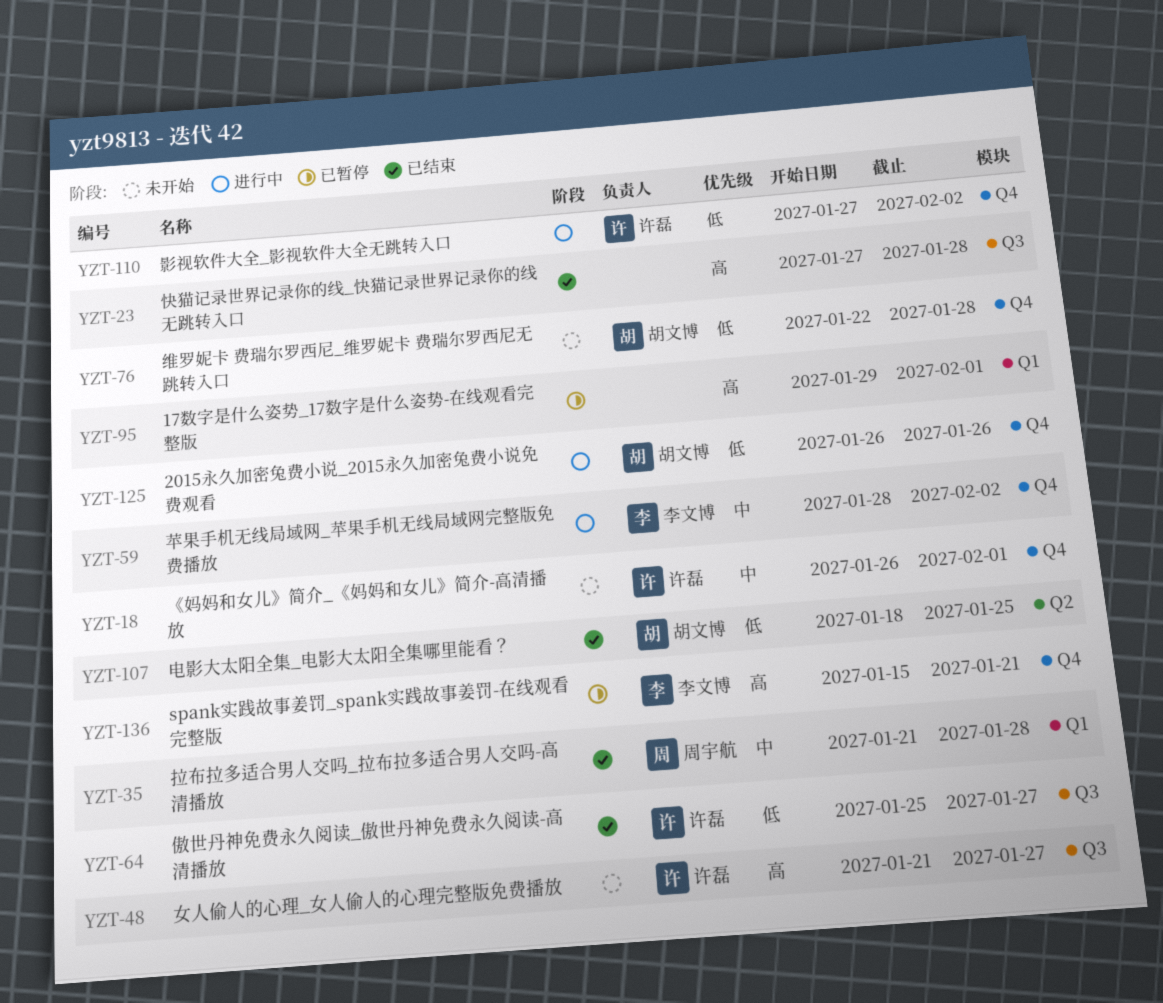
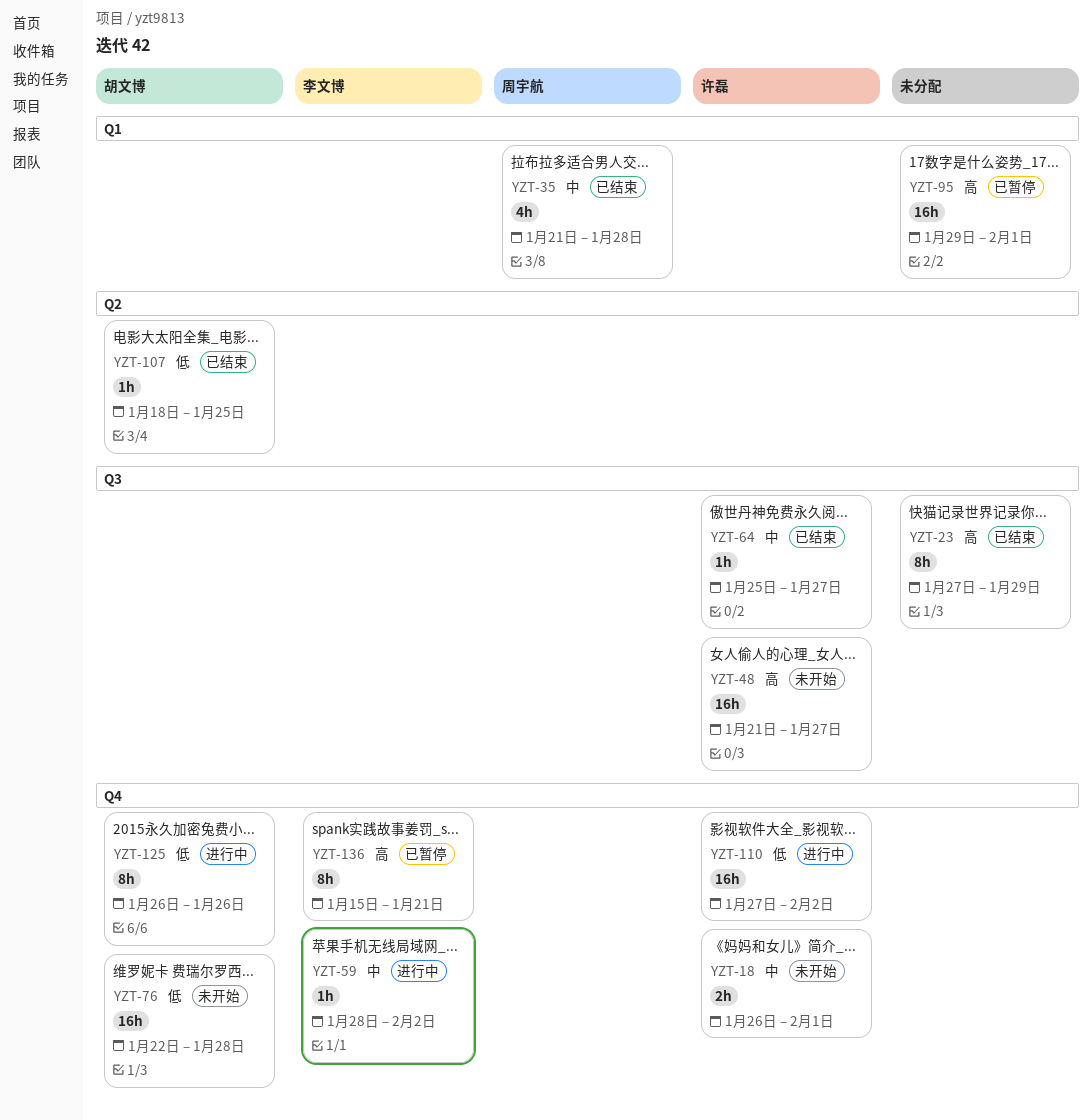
YZT-23, due: Jan 28 -> Jan 29
YZT-64, priority: 低 -> 中

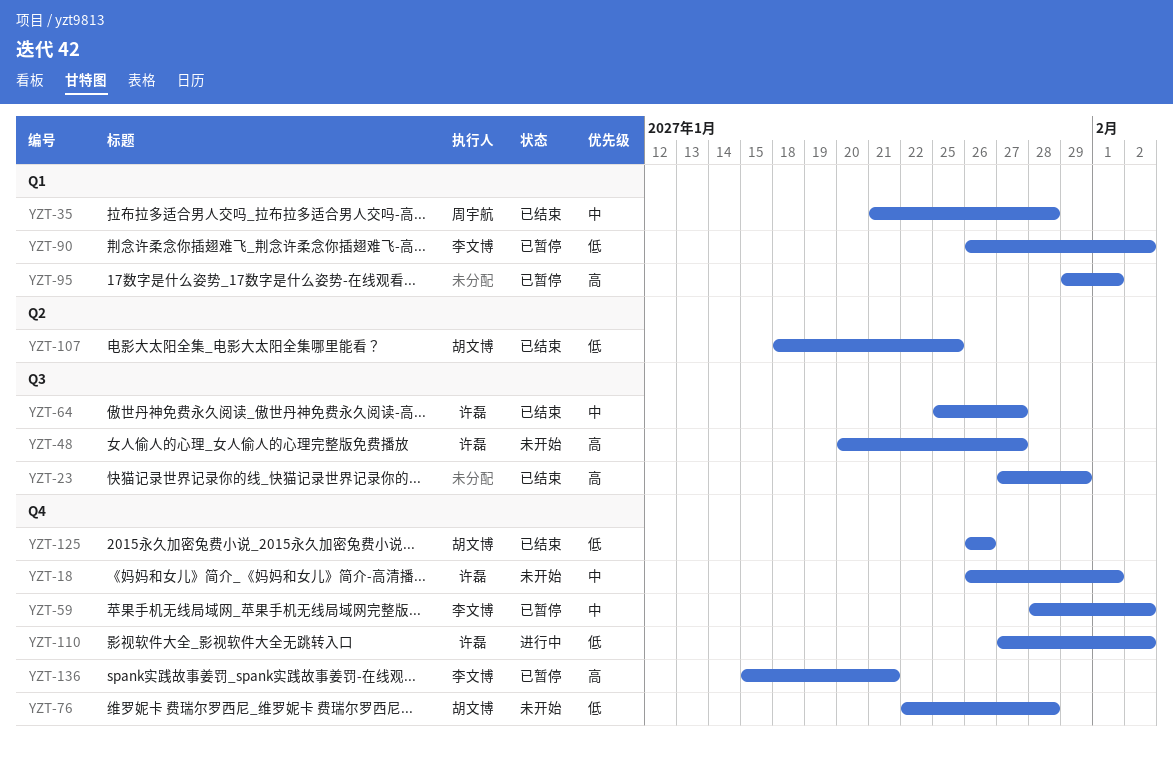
YZT-48, start: Jan 21 -> Jan 20
YZT-59, status: 进行中 -> 已暂停
YZT-90: none -> present
YZT-125, status: 进行中 -> 已结束

